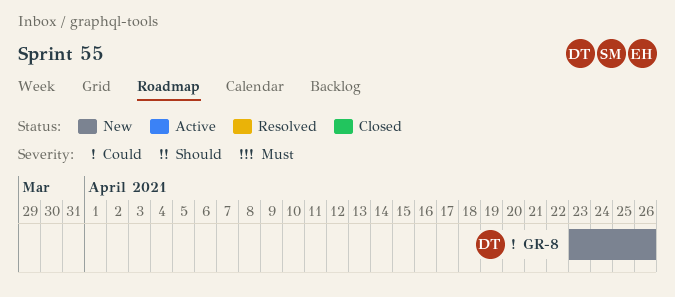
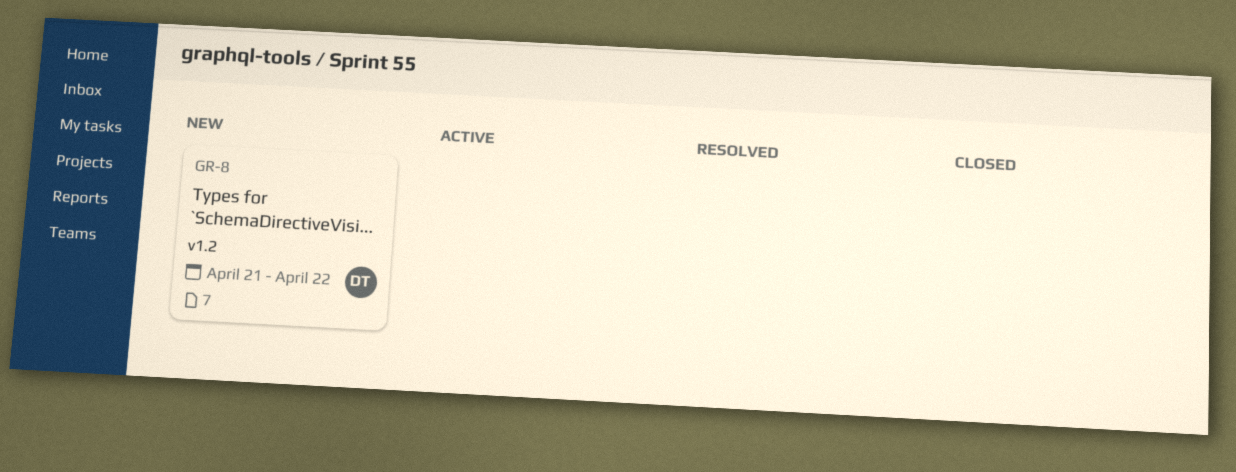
GR-8, start: Apr 23 -> Apr 21
GR-8, due: Apr 26 -> Apr 22

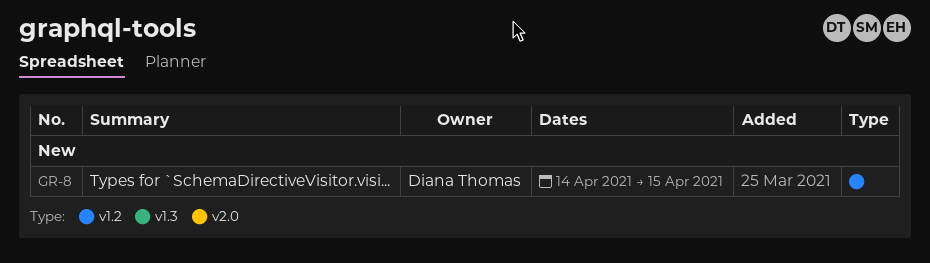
GR-8, start: Apr 21 -> Apr 14
GR-8, due: Apr 22 -> Apr 15

